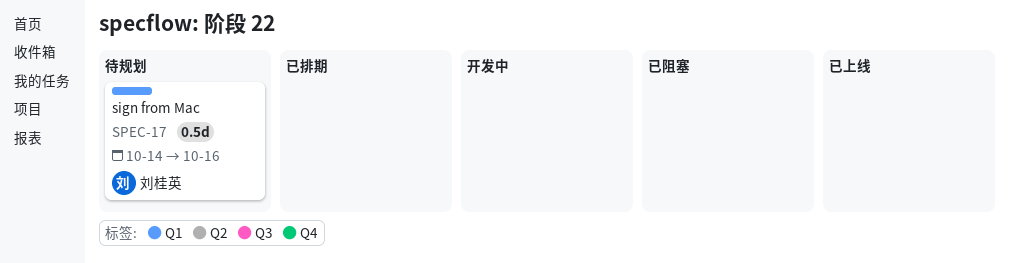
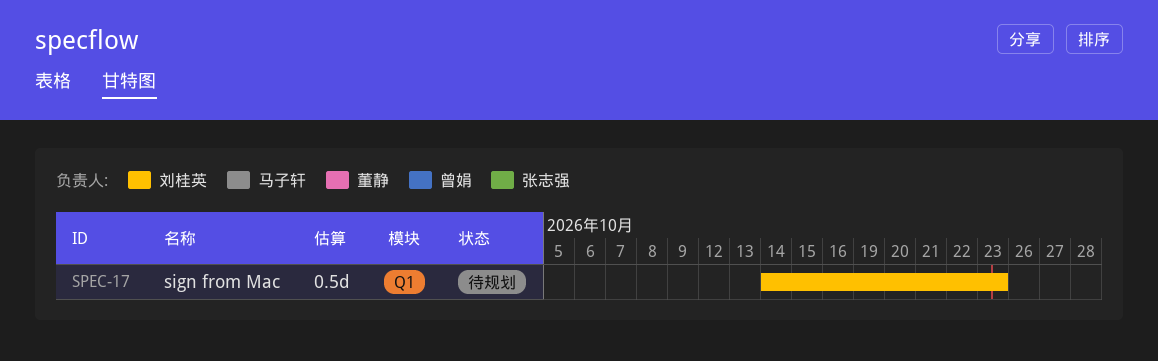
SPEC-17, due: Oct 16 -> Oct 23

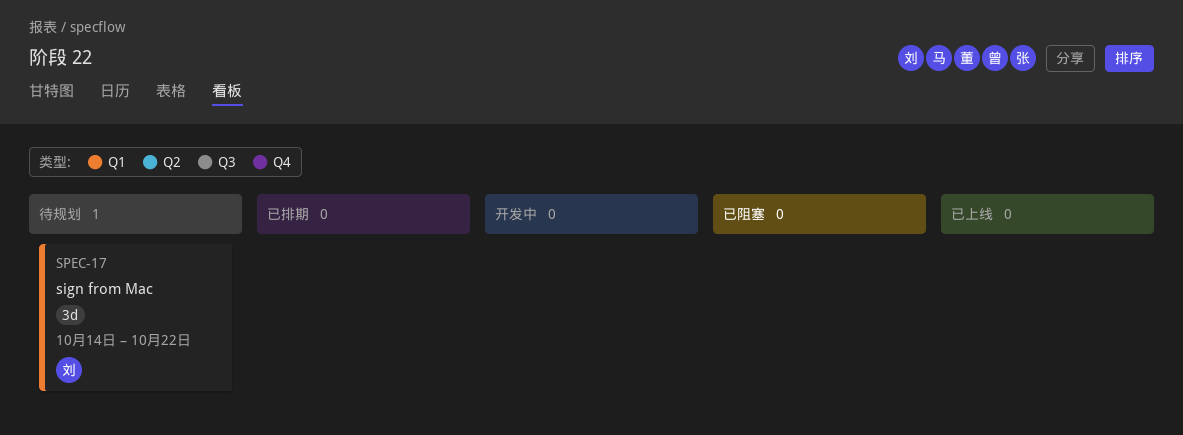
SPEC-17, estimate: 0.5d -> 3d
SPEC-17, due: Oct 23 -> Oct 22

